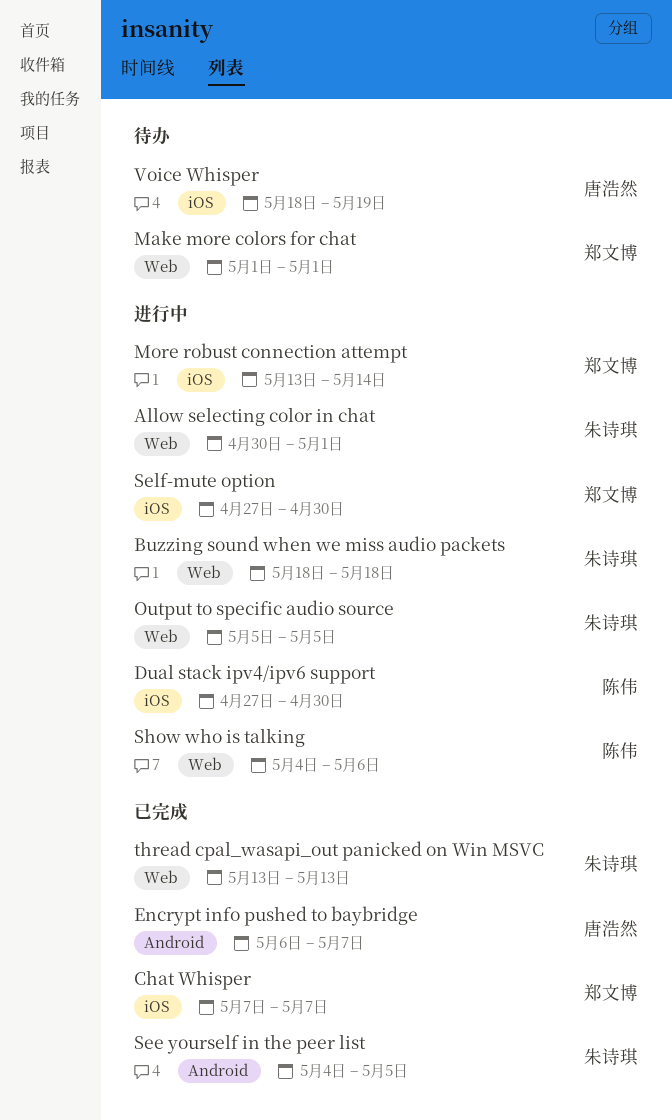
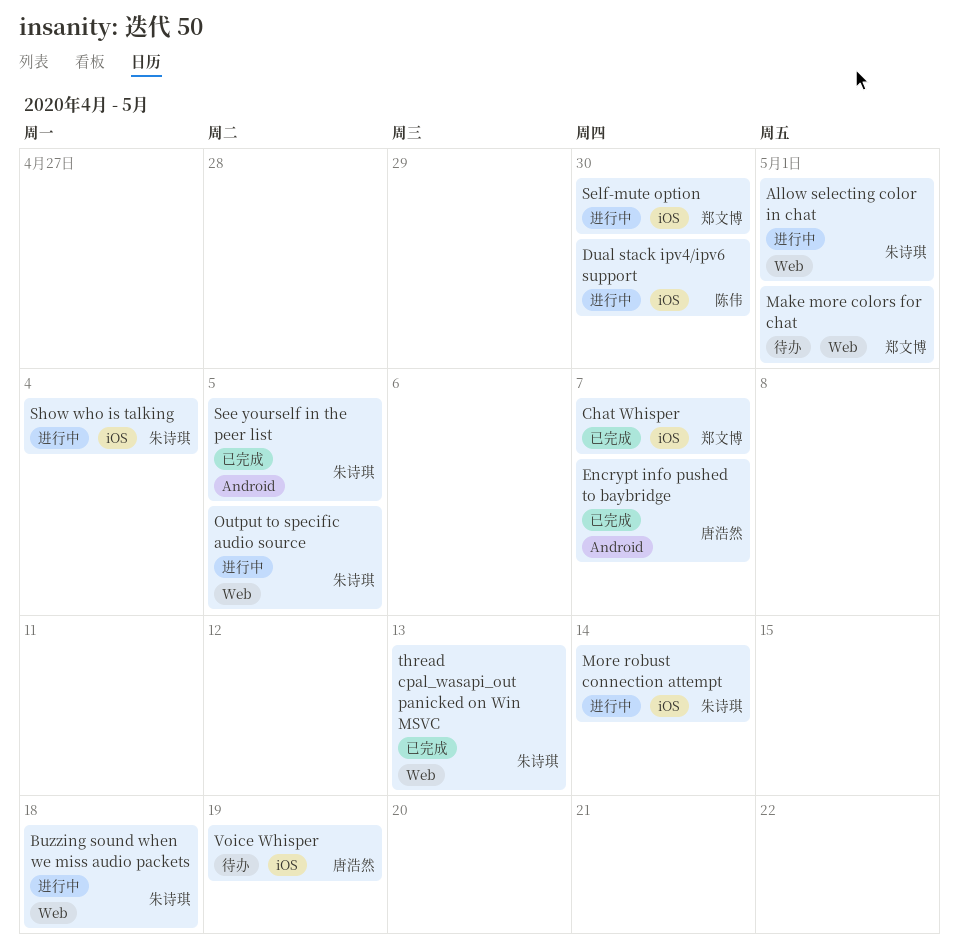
More robust connection attempt, owner: 郑文博 -> 朱诗琪
Show who is talking, owner: 陈伟 -> 朱诗琪
Show who is talking, label: Web -> iOS
Show who is talking, due: May 6 -> May 4

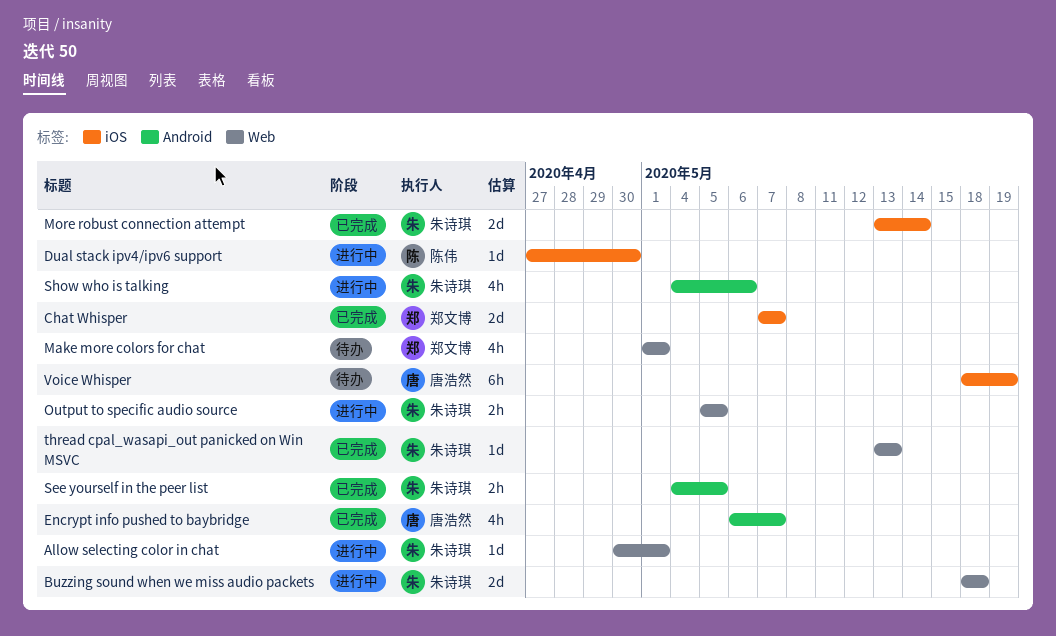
More robust connection attempt, status: 进行中 -> 已完成
Self-mute option: present -> none
Show who is talking, label: iOS -> Android
Show who is talking, due: May 4 -> May 6

